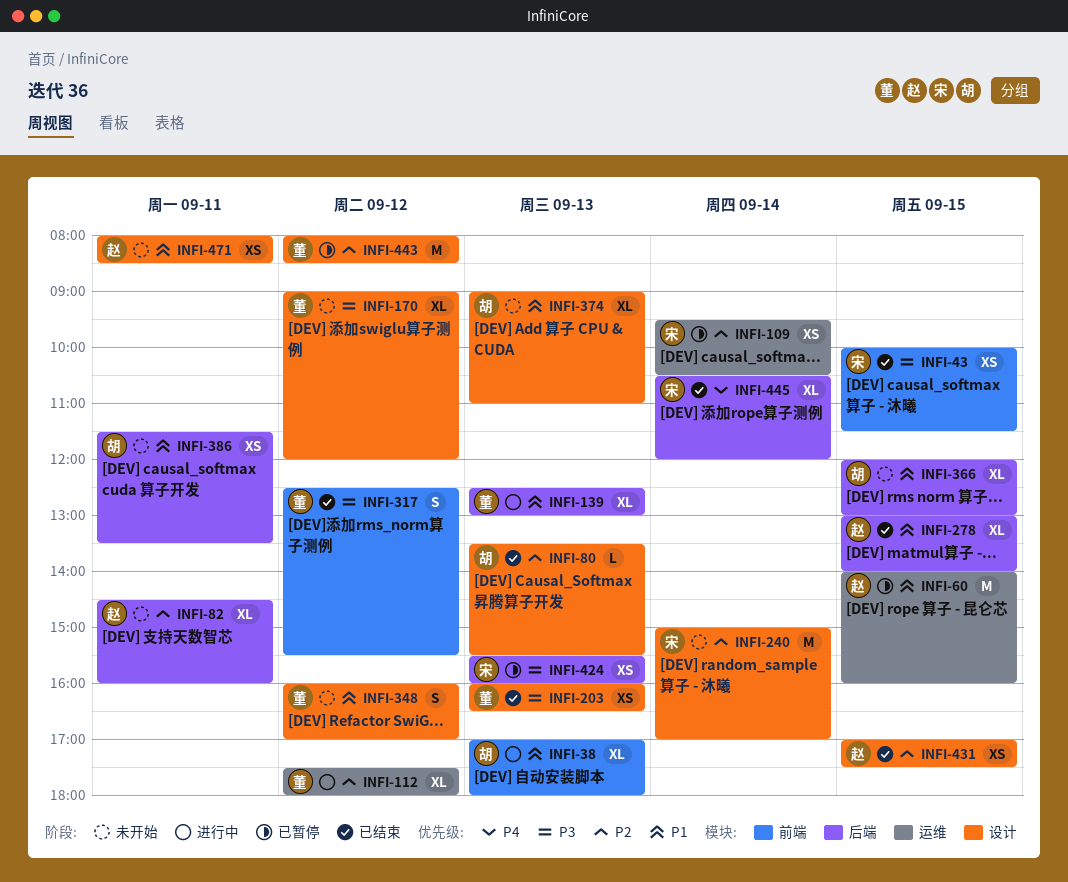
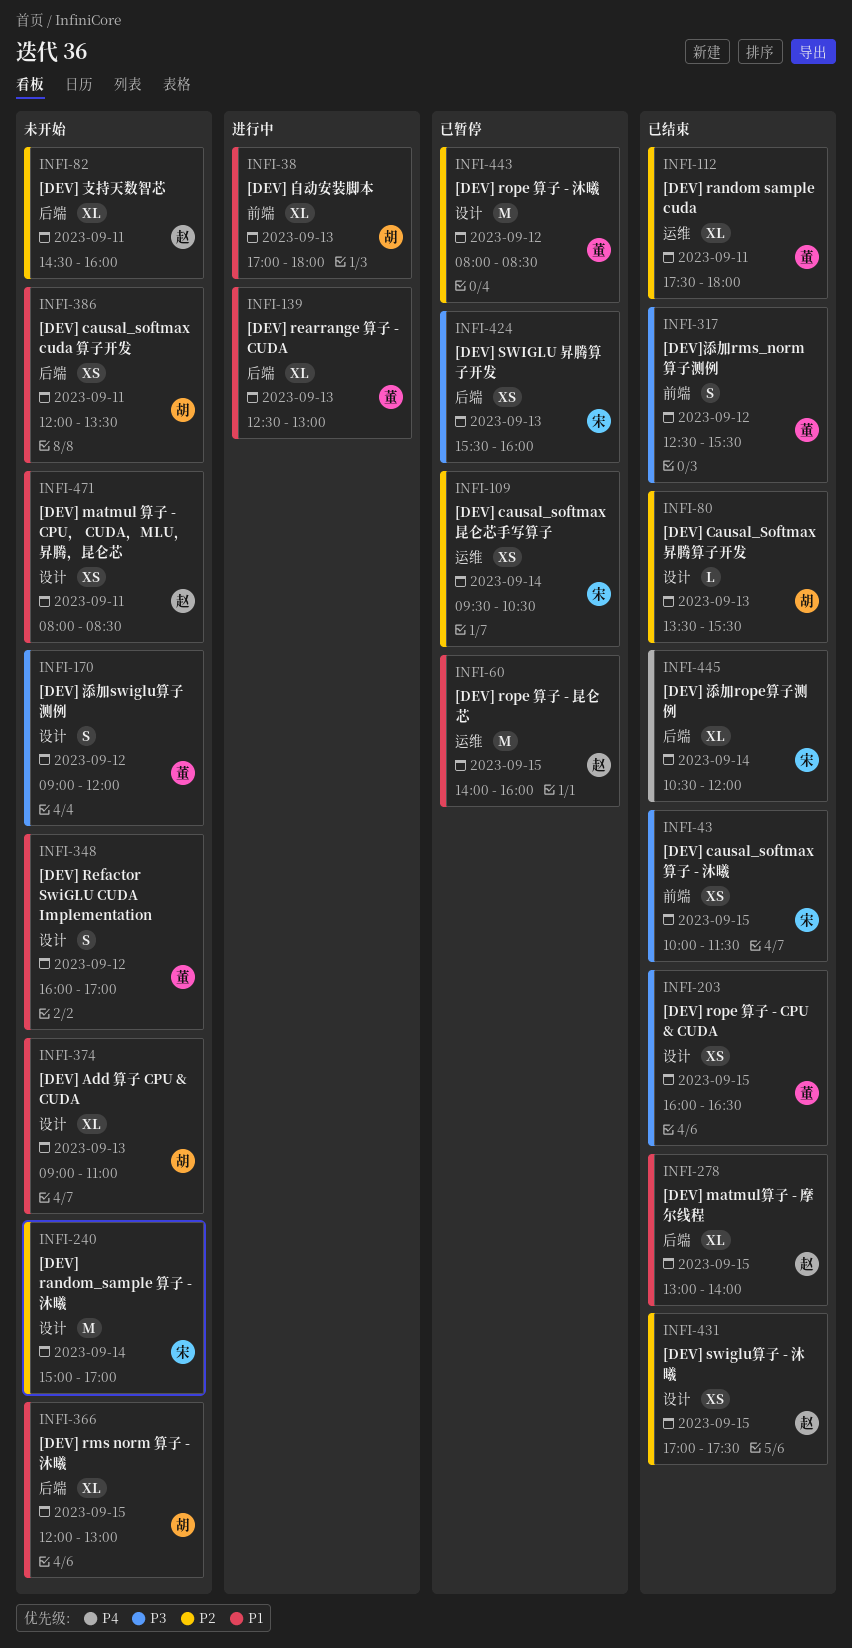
INFI-112, status: 进行中 -> 已结束
INFI-112, day: Sep 12 -> Sep 11
INFI-170, estimate: XL -> S
INFI-203, day: Sep 13 -> Sep 15
INFI-386, begins: 11:30 -> 12:00

